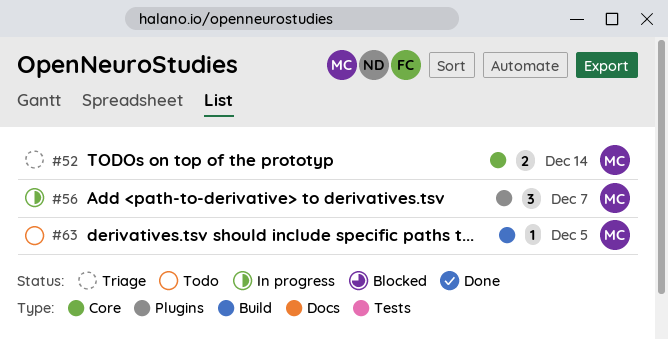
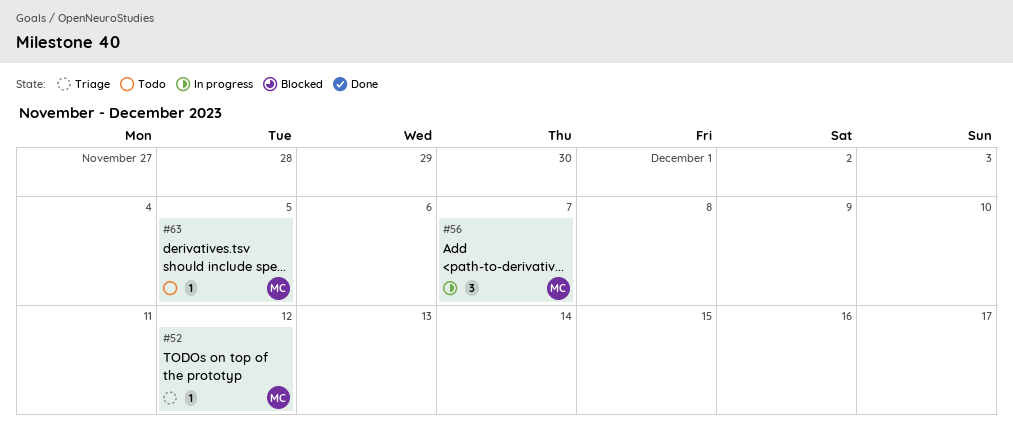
#52, estimate: 2 -> 1
#52, due: Dec 14 -> Dec 12

